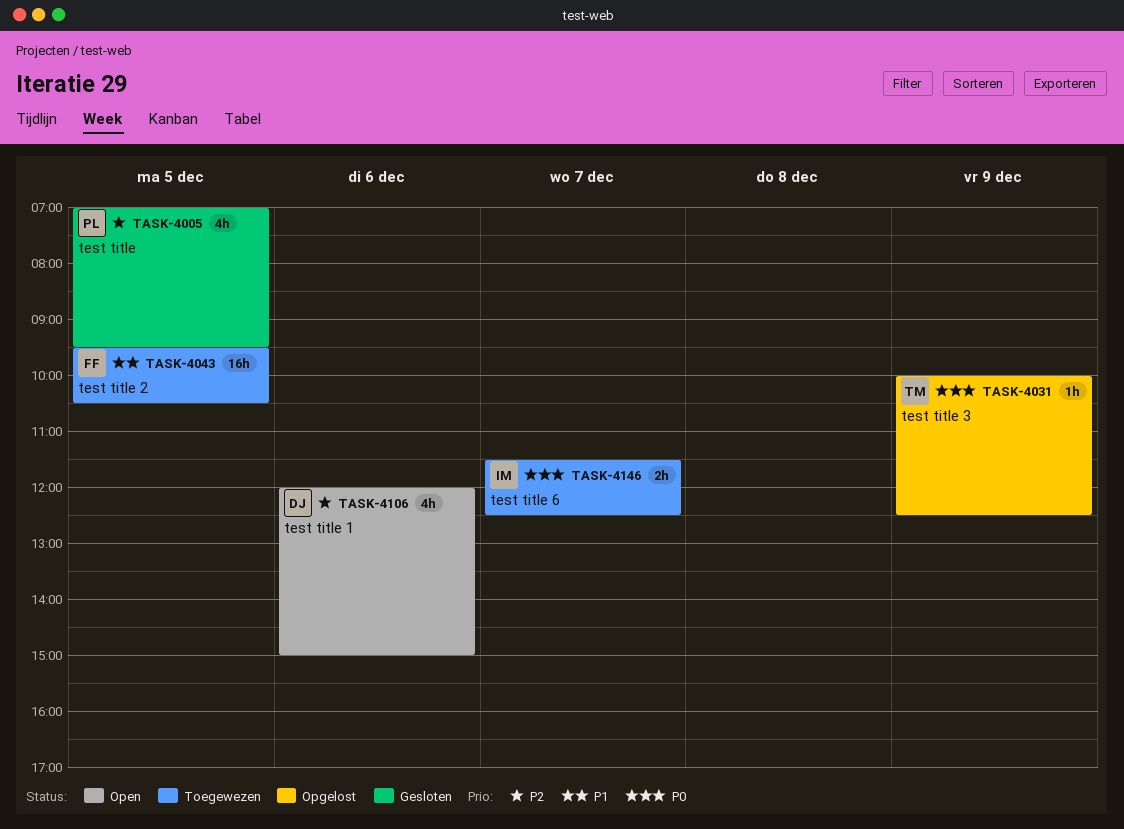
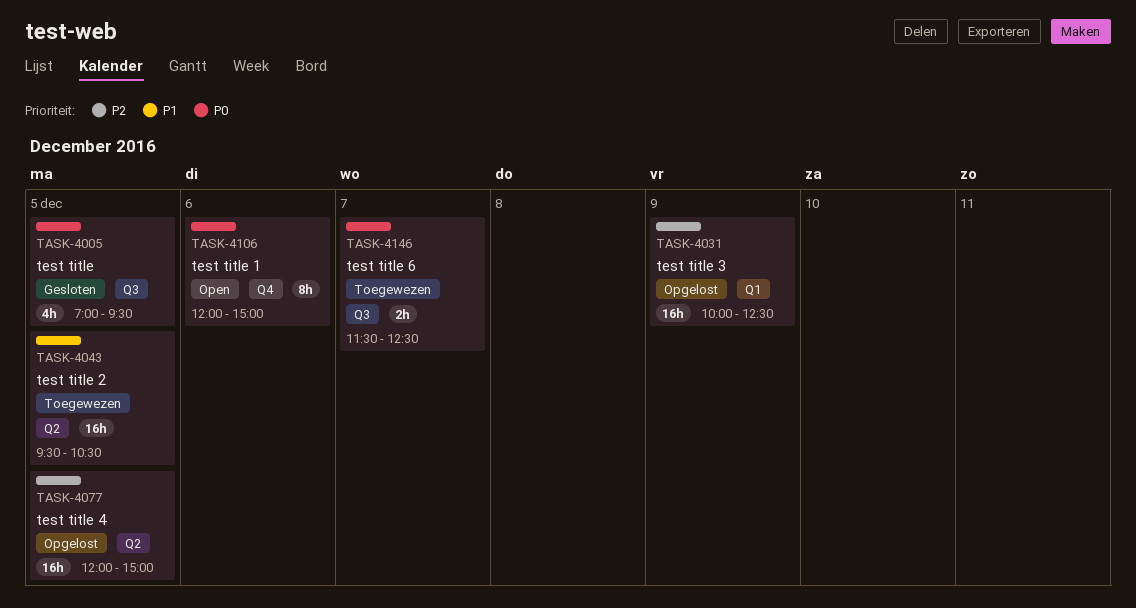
TASK-4005, priority: P2 -> P0
TASK-4031, priority: P0 -> P2
TASK-4031, estimate: 1h -> 16h
TASK-4077: none -> present
TASK-4106, priority: P2 -> P0
TASK-4106, estimate: 4h -> 8h

